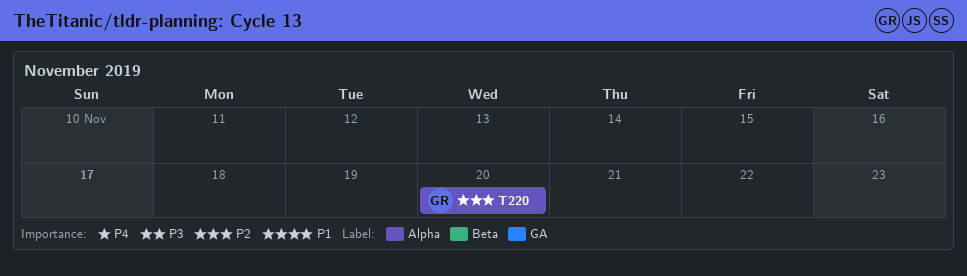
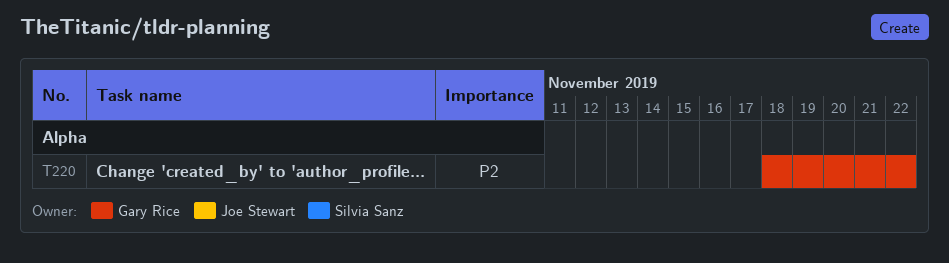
T220, start: Nov 20 -> Nov 18
T220, due: Nov 20 -> Nov 22

